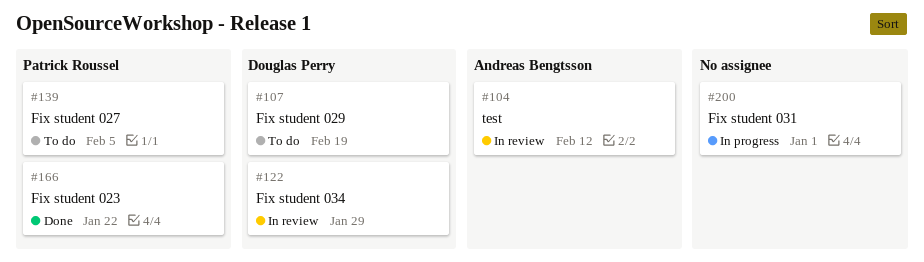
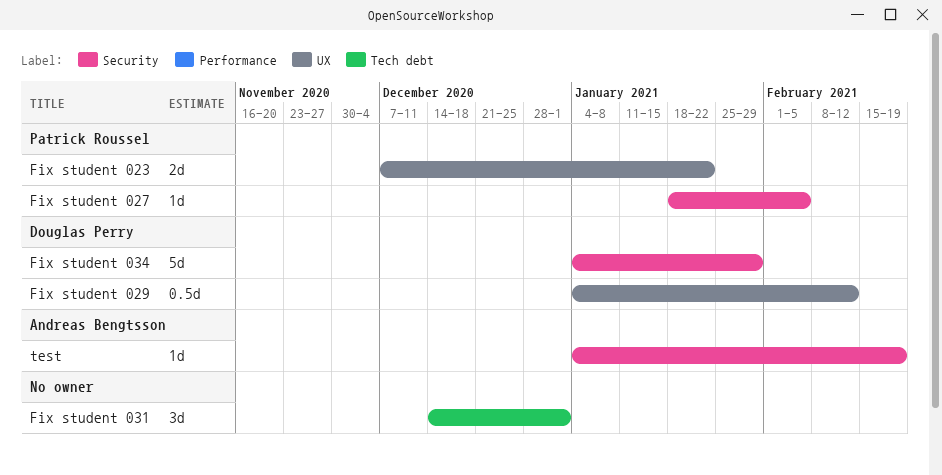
Fix student 029, due: Feb 19 -> Feb 12
test, due: Feb 12 -> Feb 19

